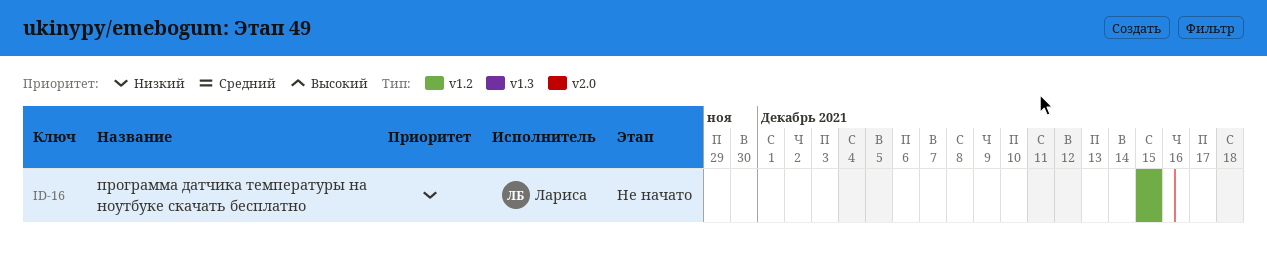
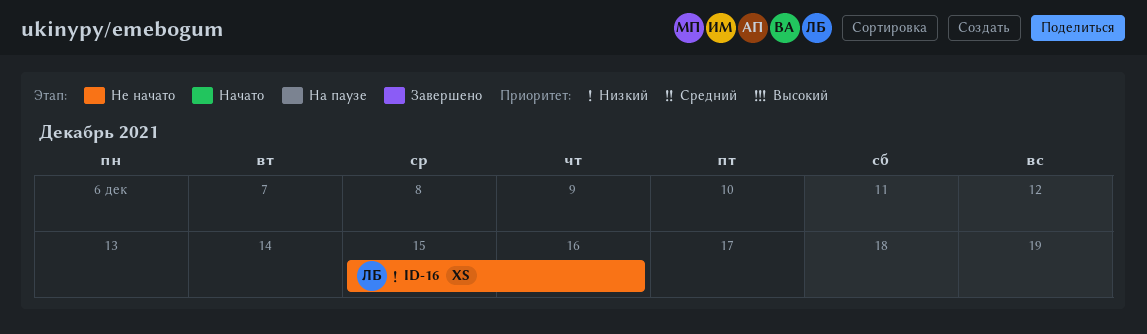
ID-16, due: Dec 15 -> Dec 16

